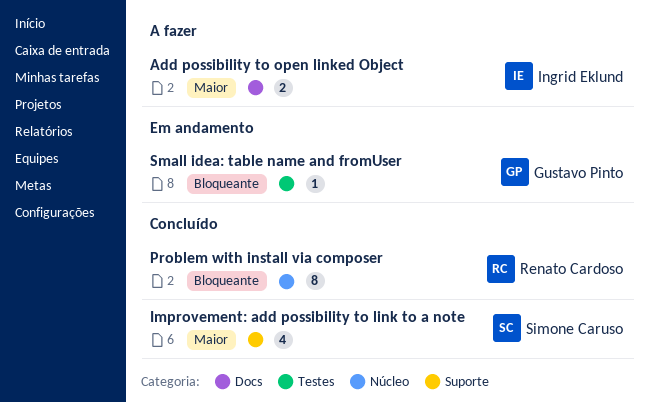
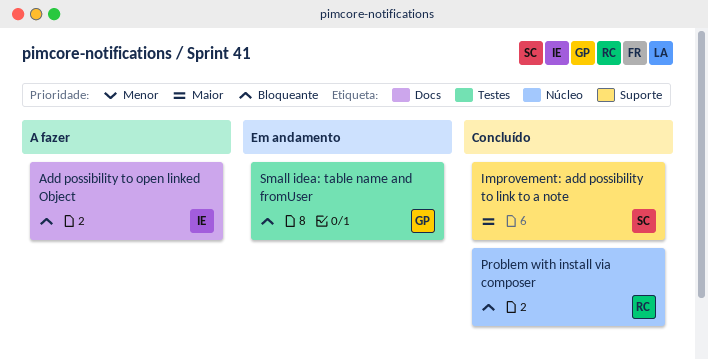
Add possibility to open linked Object, priority: Maior -> Bloqueante

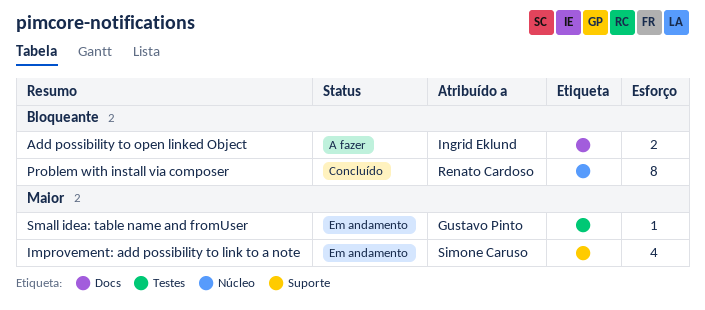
Improvement: add possibility to link to a note, status: Concluído -> Em andamento
Small idea: table name and fromUser, priority: Bloqueante -> Maior

